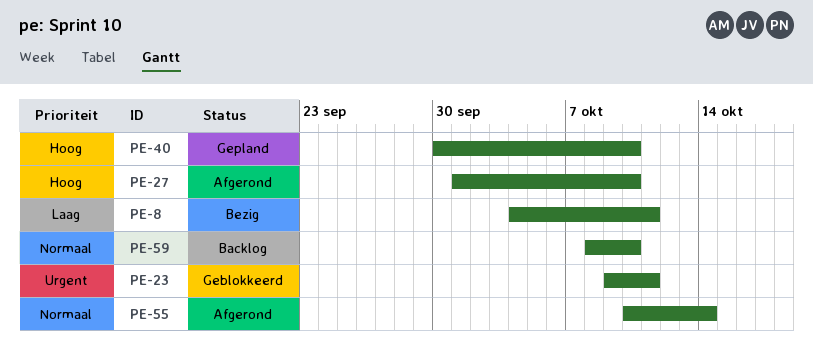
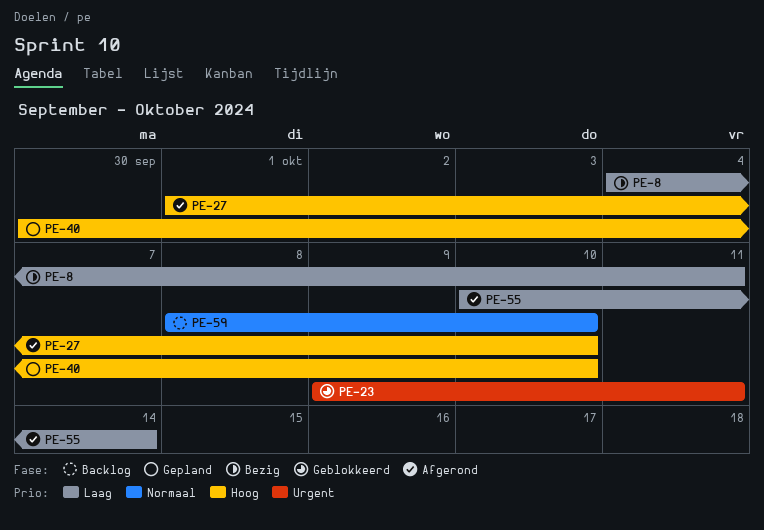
PE-55, priority: Normaal -> Laag

